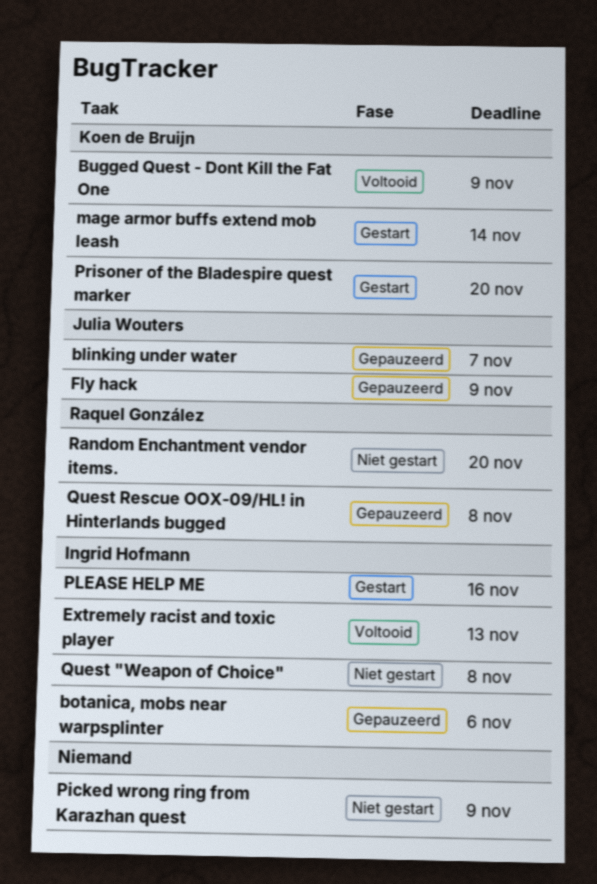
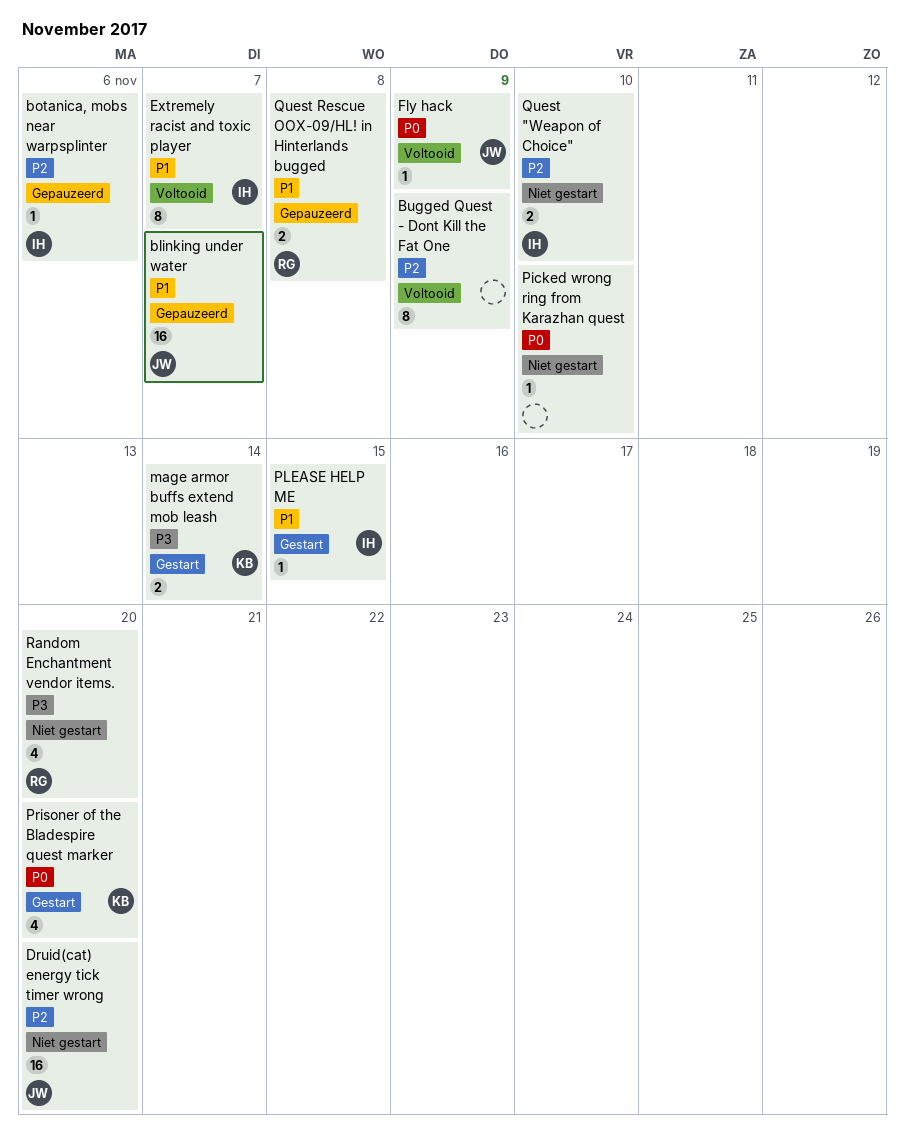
Bugged Quest - Dont Kill the Fat One, owner: Koen de Bruijn -> none
Druid(cat) energy tick timer wrong: none -> present
Extremely racist and toxic player, due: Nov 13 -> Nov 7
Fly hack, status: Gepauzeerd -> Voltooid
Picked wrong ring from Karazhan quest, due: Nov 9 -> Nov 10
PLEASE HELP ME, due: Nov 16 -> Nov 15
Quest "Weapon of Choice", due: Nov 8 -> Nov 10

